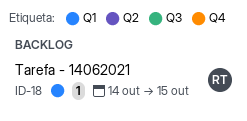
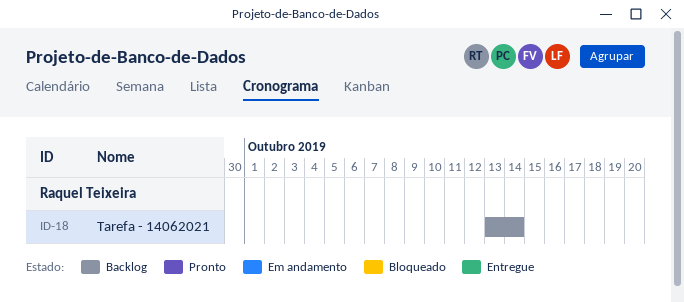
ID-18, start: Oct 14 -> Oct 13
ID-18, due: Oct 15 -> Oct 14

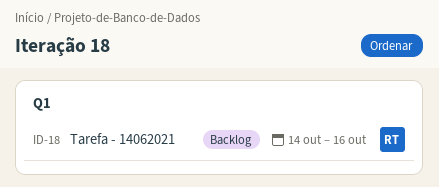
ID-18, start: Oct 13 -> Oct 14
ID-18, due: Oct 14 -> Oct 16

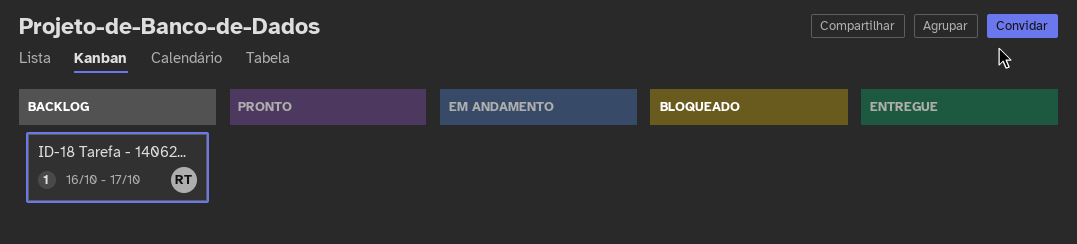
ID-18, start: Oct 14 -> Oct 16
ID-18, due: Oct 16 -> Oct 17

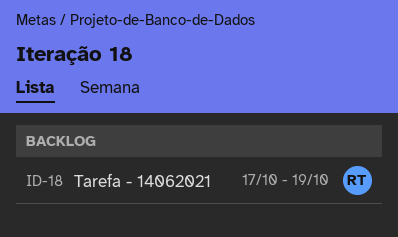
ID-18, start: Oct 16 -> Oct 17
ID-18, due: Oct 17 -> Oct 19

